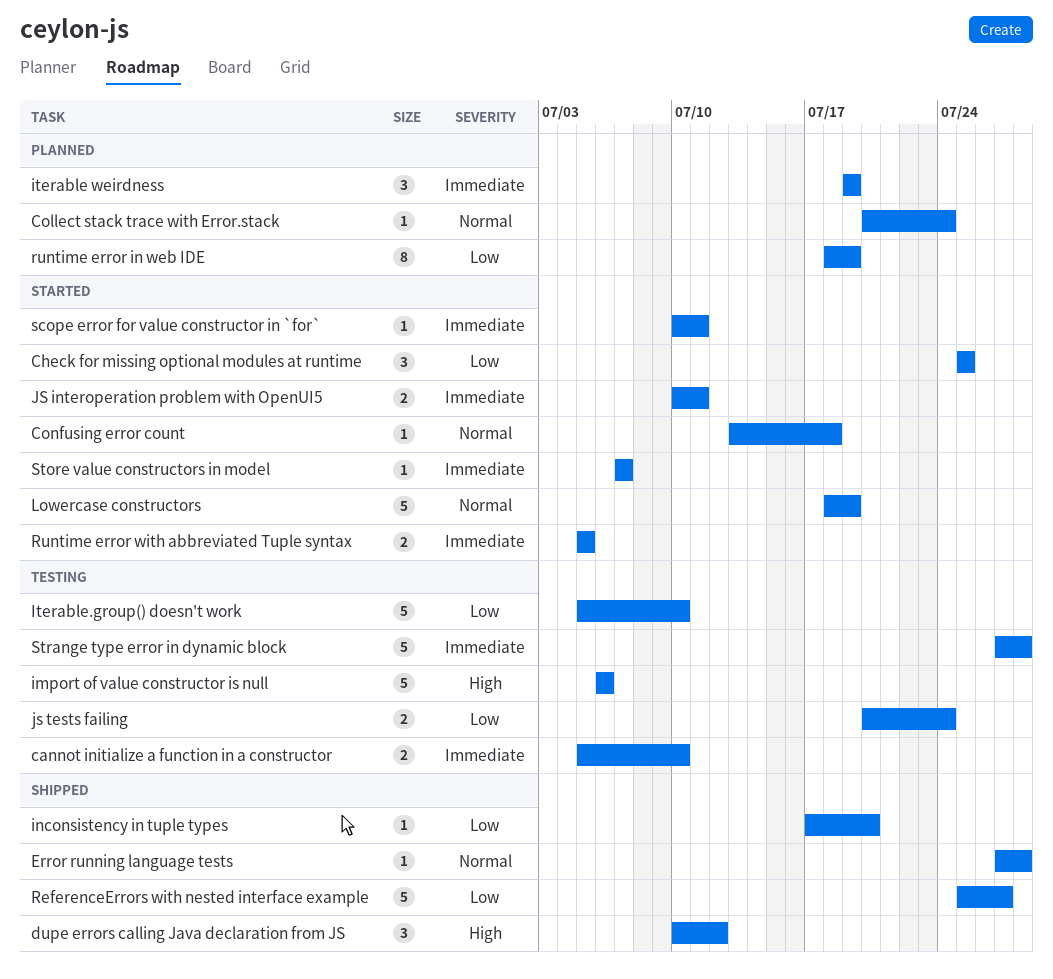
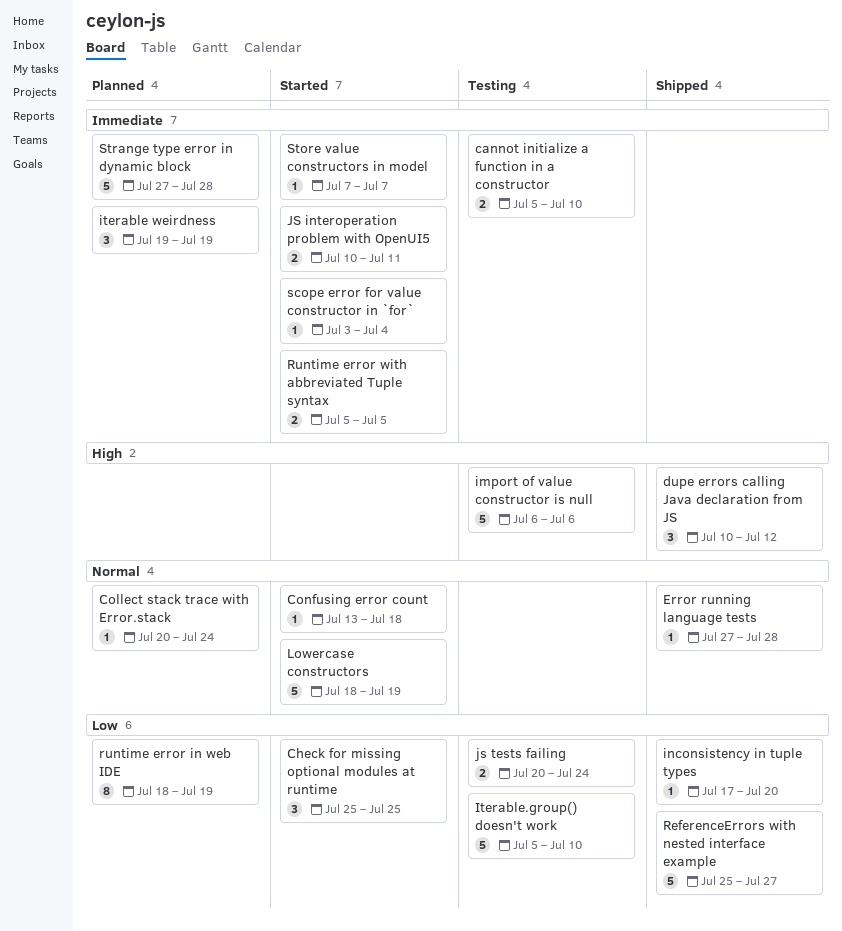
scope error for value constructor in `for`, start: Jul 10 -> Jul 3
scope error for value constructor in `for`, due: Jul 11 -> Jul 4
Strange type error in dynamic block, status: Testing -> Planned

